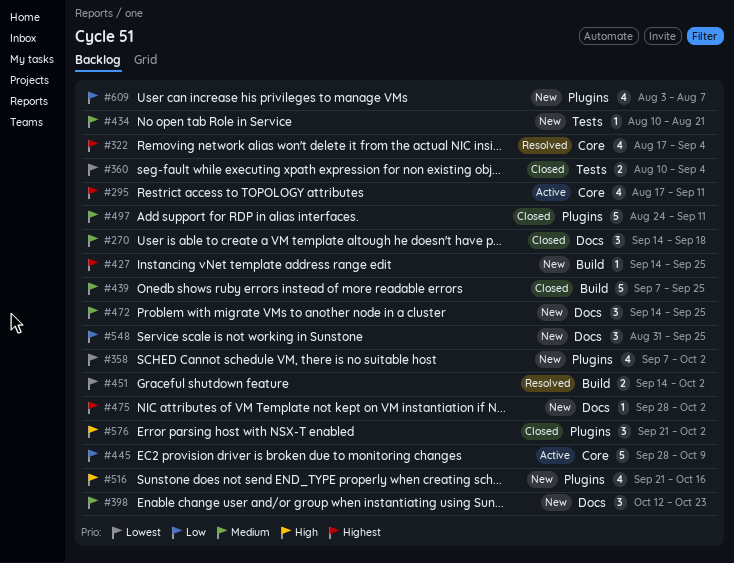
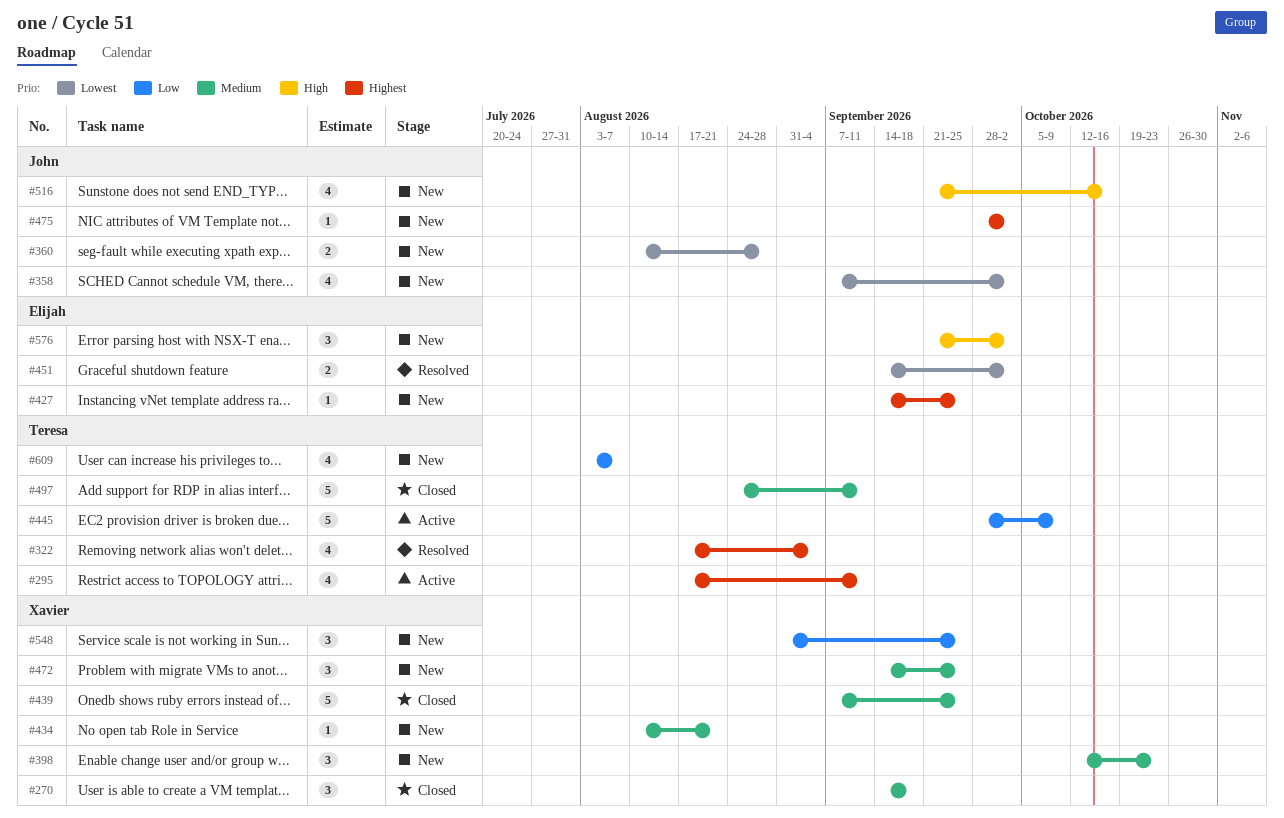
#360, status: Closed -> New
#360, due: Sep 4 -> Aug 28
#576, status: Closed -> New

